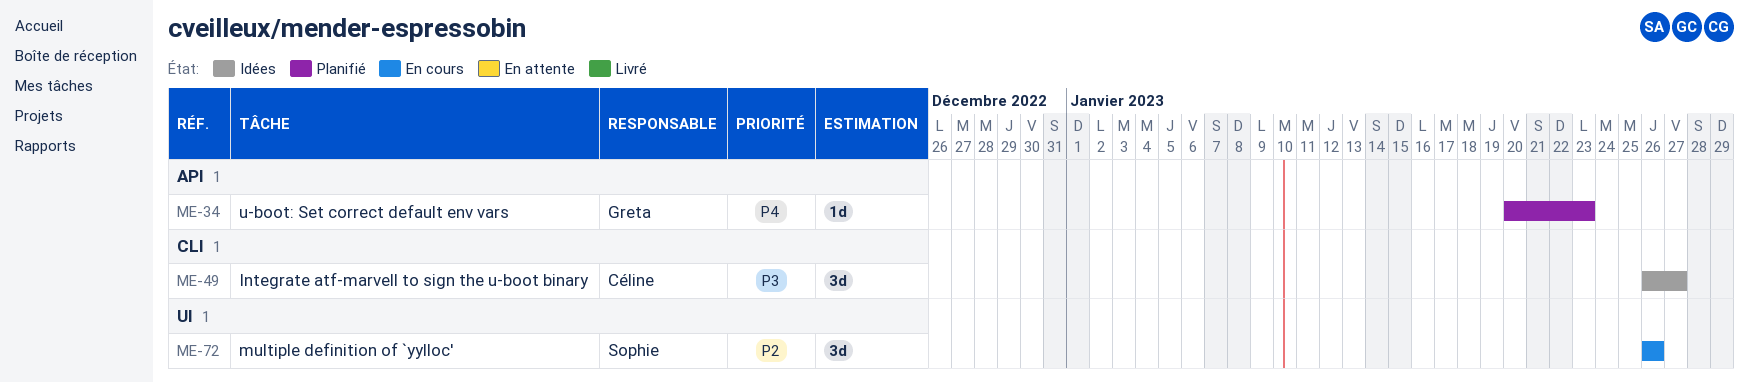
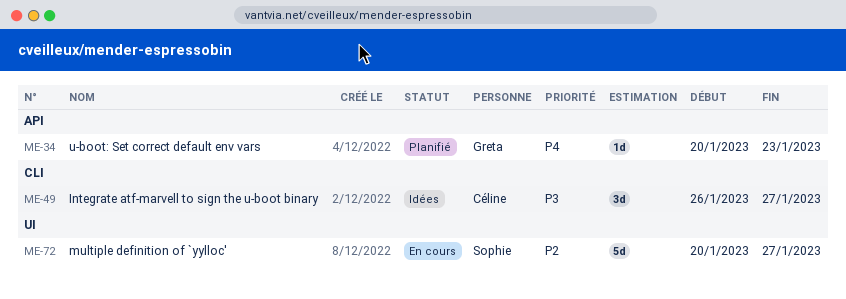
ME-72, estimate: 3d -> 5d
ME-72, start: Jan 26 -> Jan 20
ME-72, due: Jan 26 -> Jan 27

